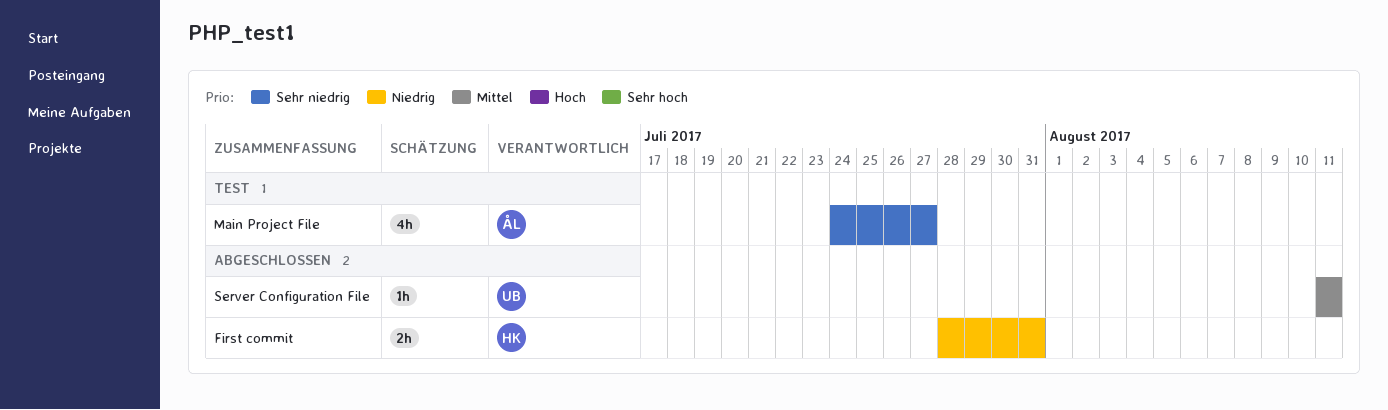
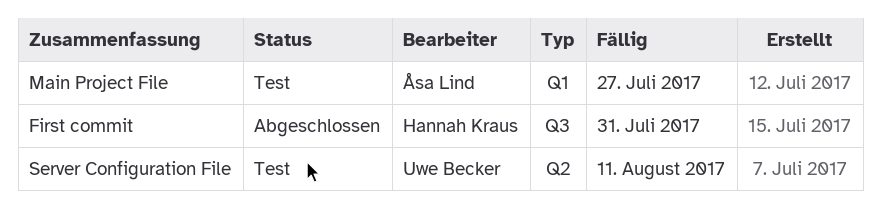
Server Configuration File, status: Abgeschlossen -> Test

